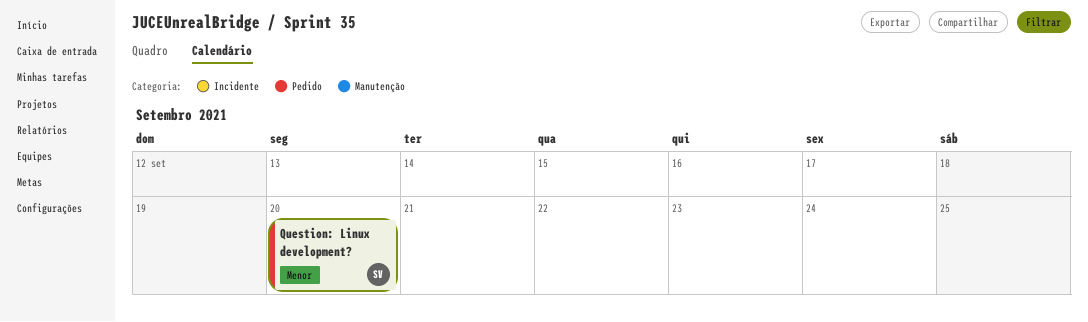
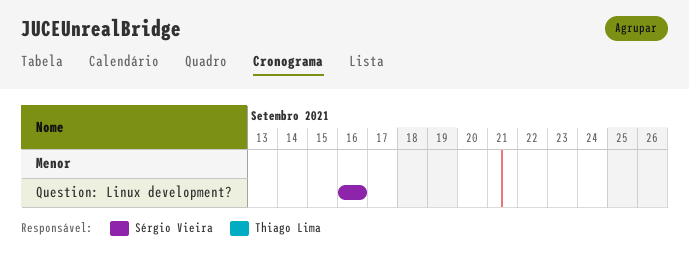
Question: Linux development?, due: Sep 20 -> Sep 16

